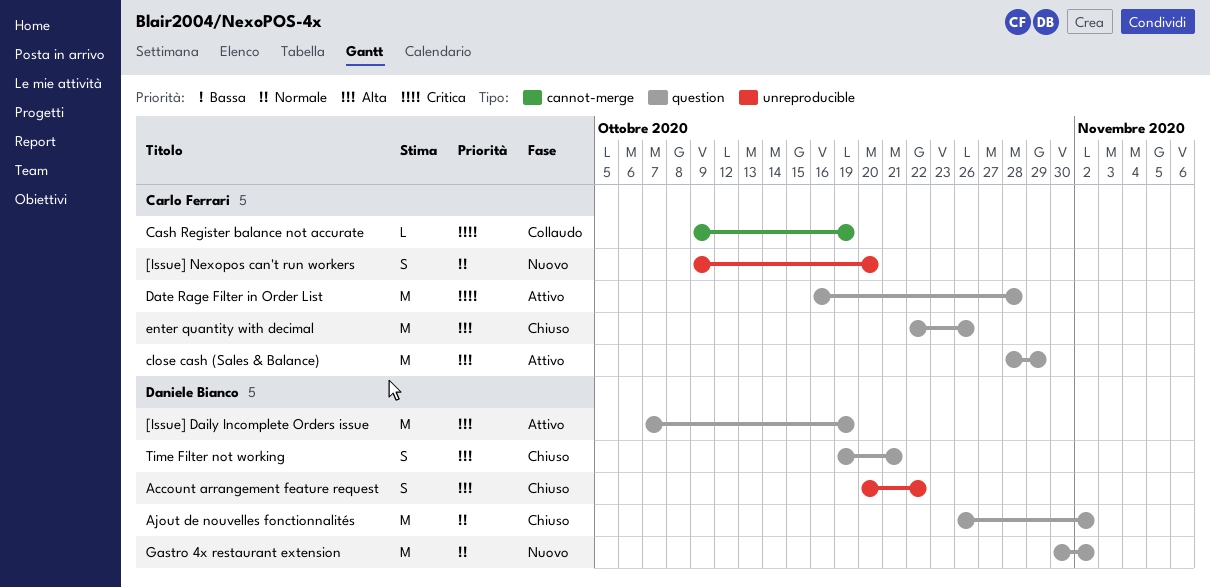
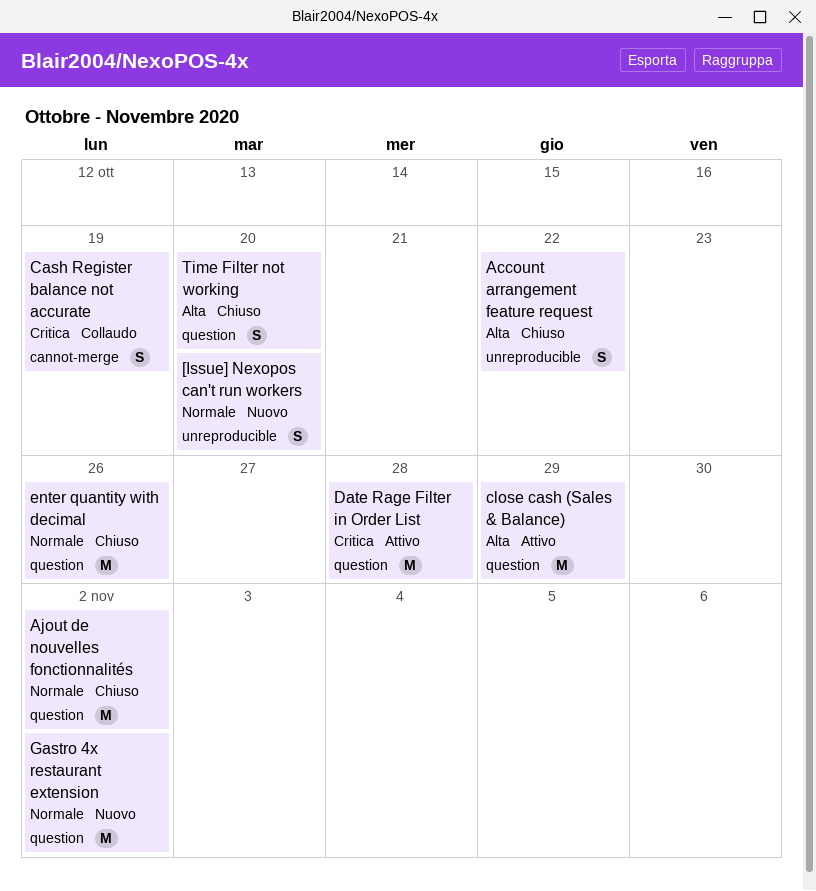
[Issue] Daily Incomplete Orders issue: present -> none
Cash Register balance not accurate, estimate: L -> S
enter quantity with decimal, priority: Alta -> Normale
Time Filter not working, due: Oct 21 -> Oct 20

